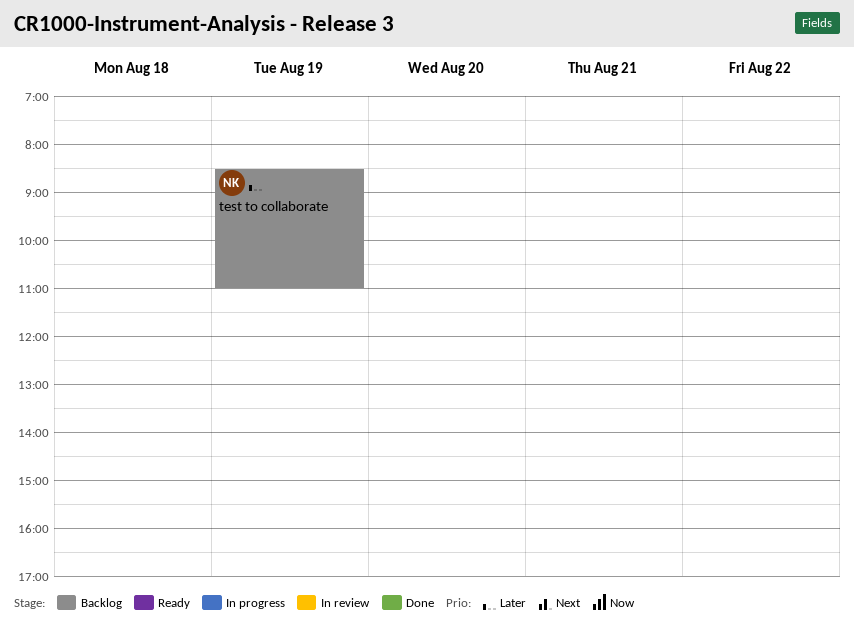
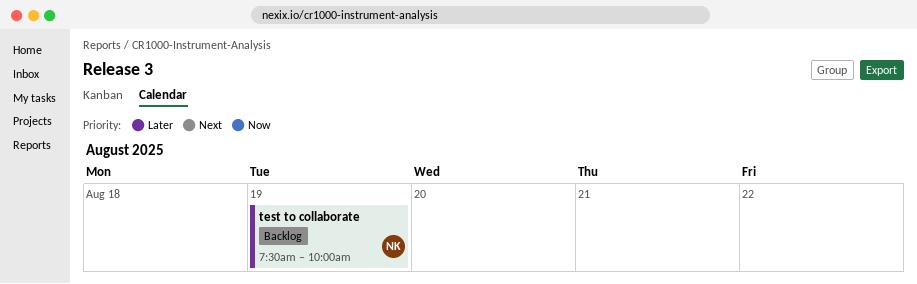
test to collaborate, begins: 08:30 -> 07:30
test to collaborate, ends: 11:00 -> 10:00

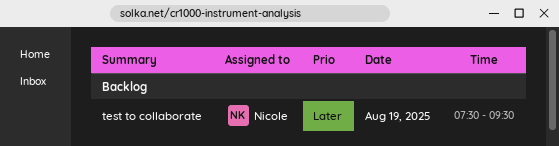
test to collaborate, ends: 10:00 -> 09:30

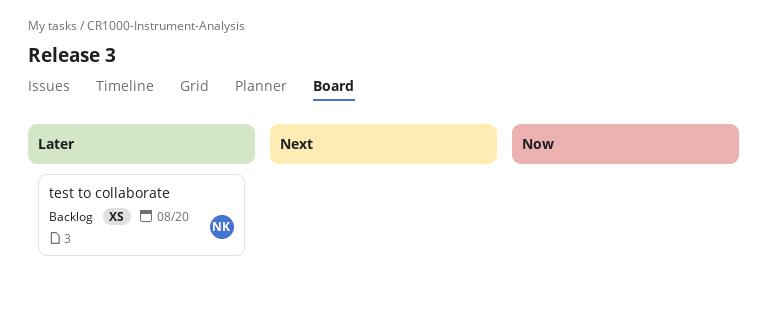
test to collaborate, day: Aug 19 -> Aug 20

